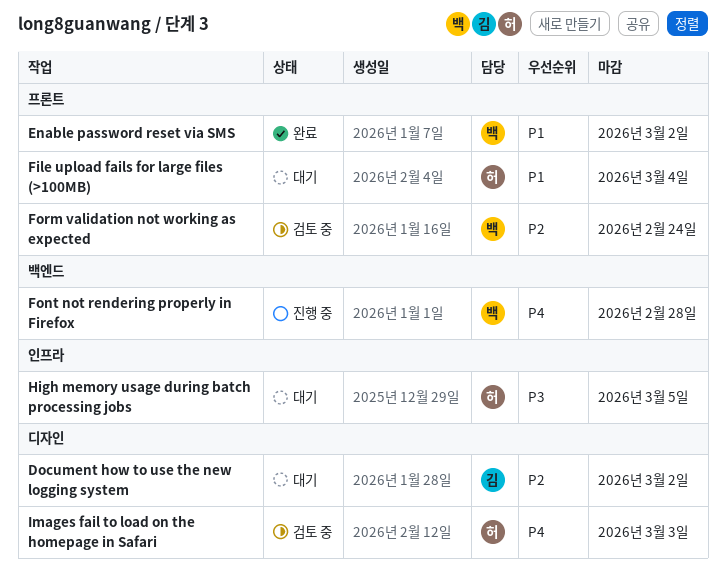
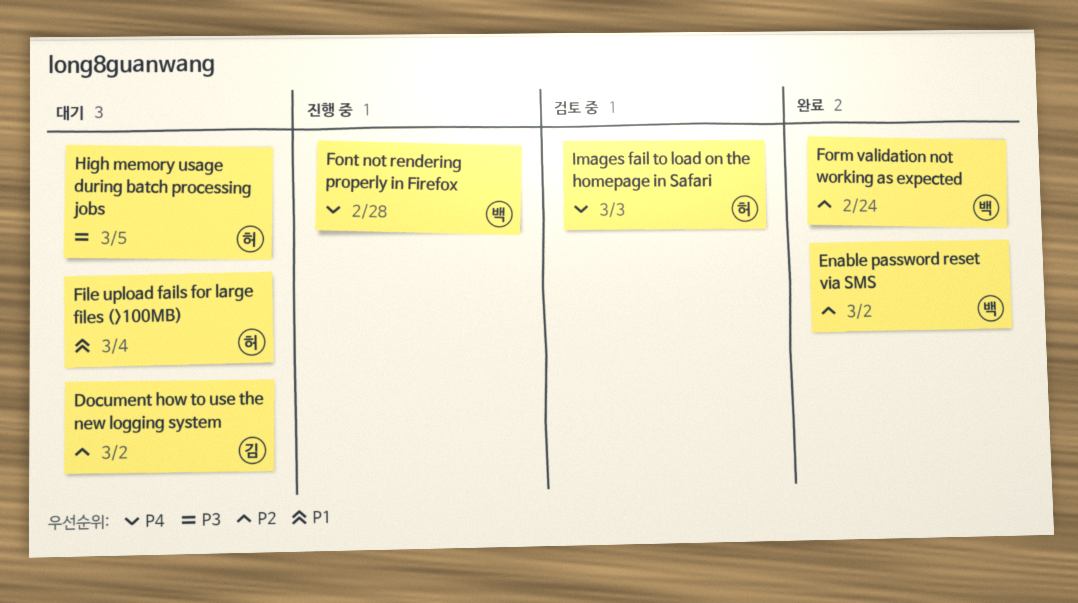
Enable password reset via SMS, priority: P1 -> P2
Form validation not working as expected, status: 검토 중 -> 완료

